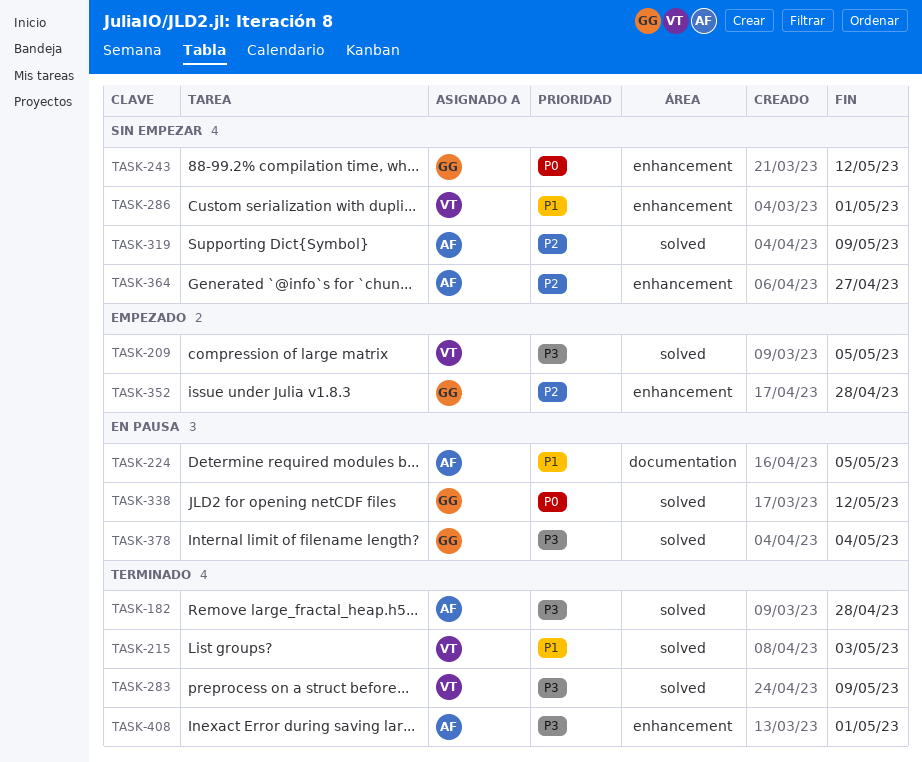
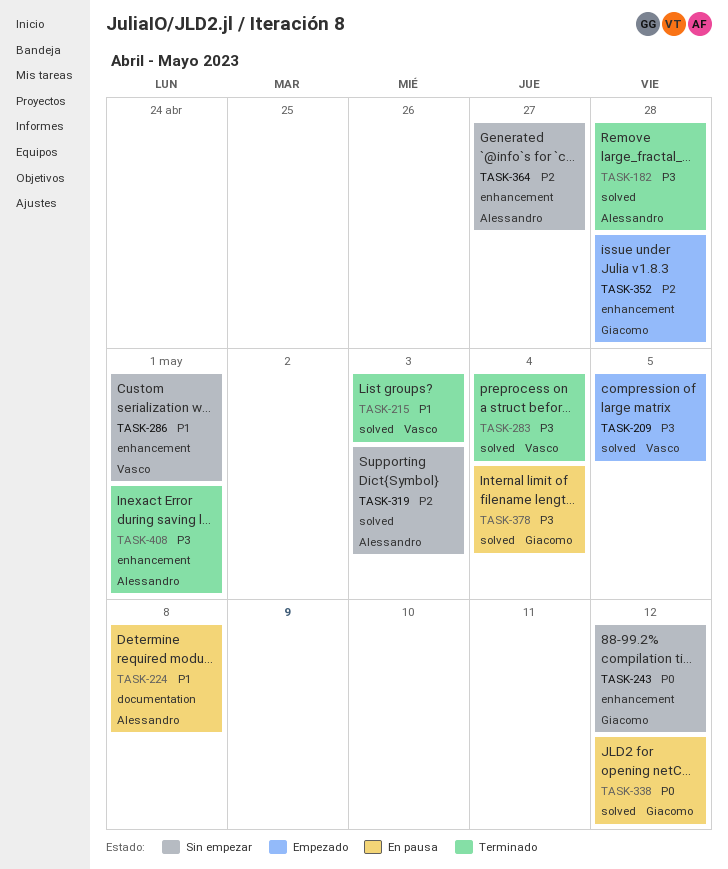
TASK-224, due: May 5 -> May 8
TASK-283, due: May 9 -> May 4
TASK-319, due: May 9 -> May 3

